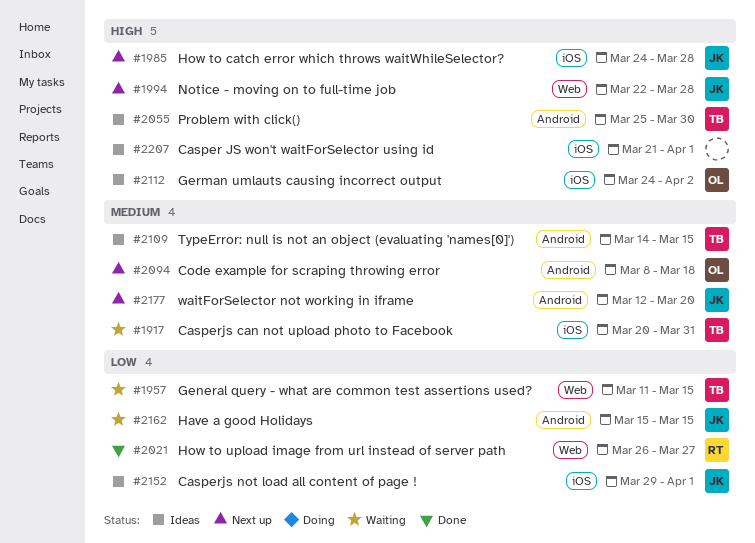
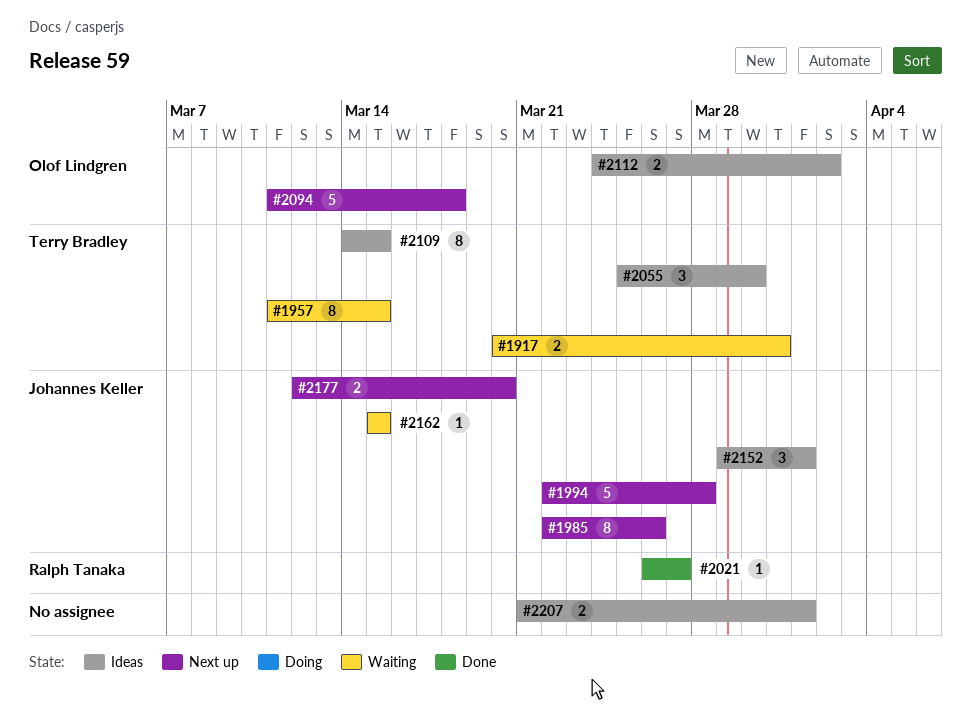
#1985, start: Mar 24 -> Mar 22
#1985, due: Mar 28 -> Mar 26
#2094, start: Mar 8 -> Mar 11

